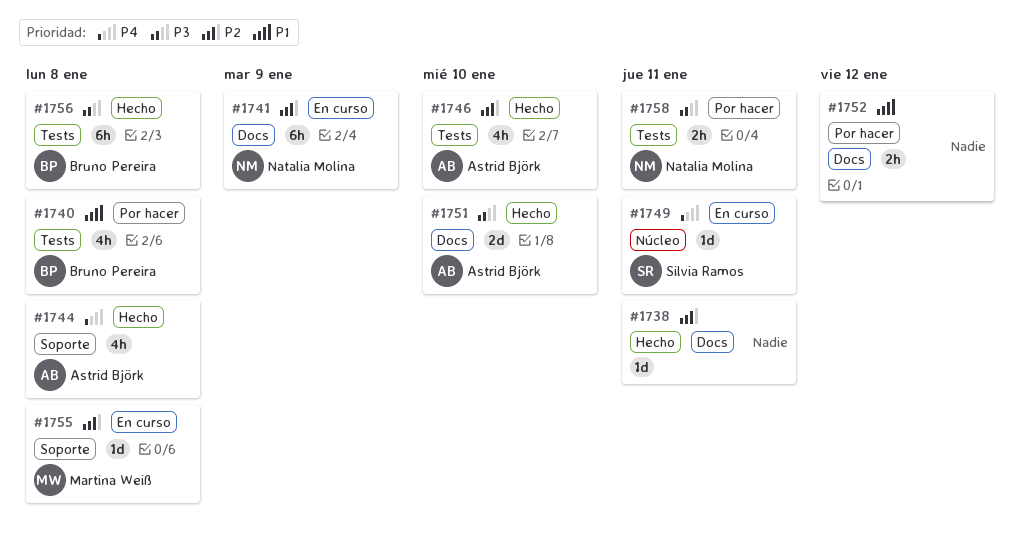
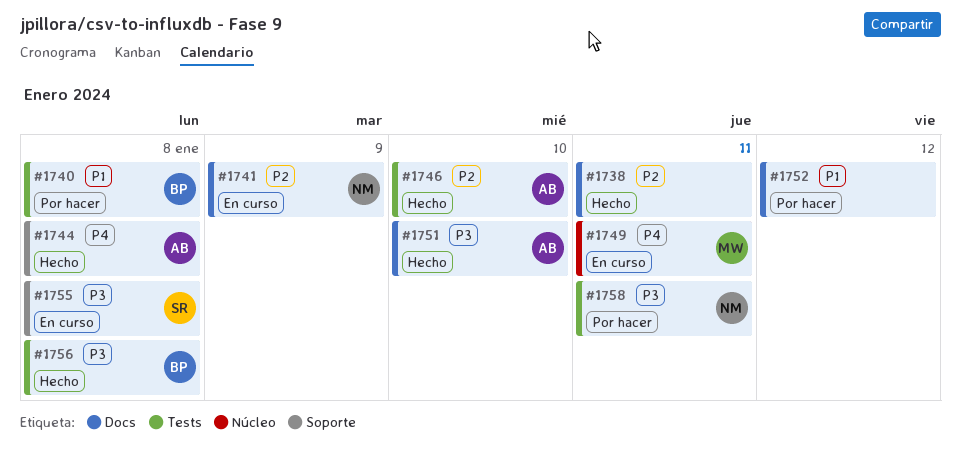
#1749, owner: Silvia Ramos -> Martina Weiß
#1755, owner: Martina Weiß -> Silvia Ramos
#1755, priority: P2 -> P3

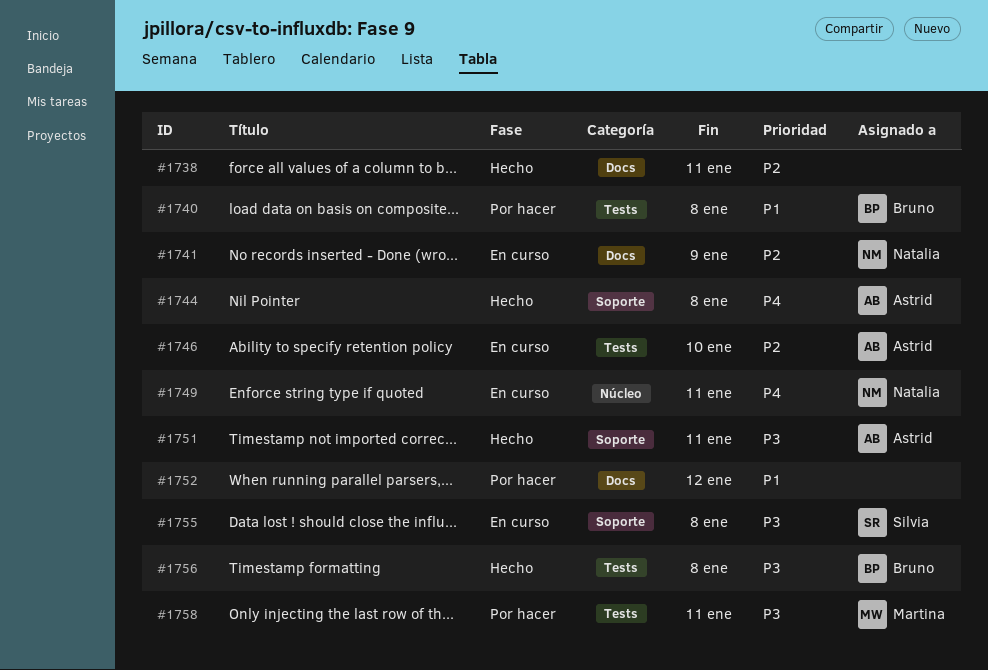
#1746, status: Hecho -> En curso
#1749, owner: Martina -> Natalia
#1751, label: Docs -> Soporte
#1751, due: Jan 10 -> Jan 11
#1758, owner: Natalia -> Martina

